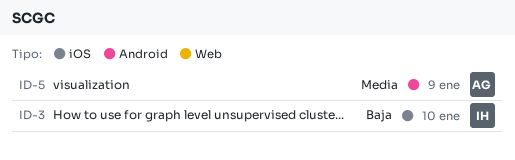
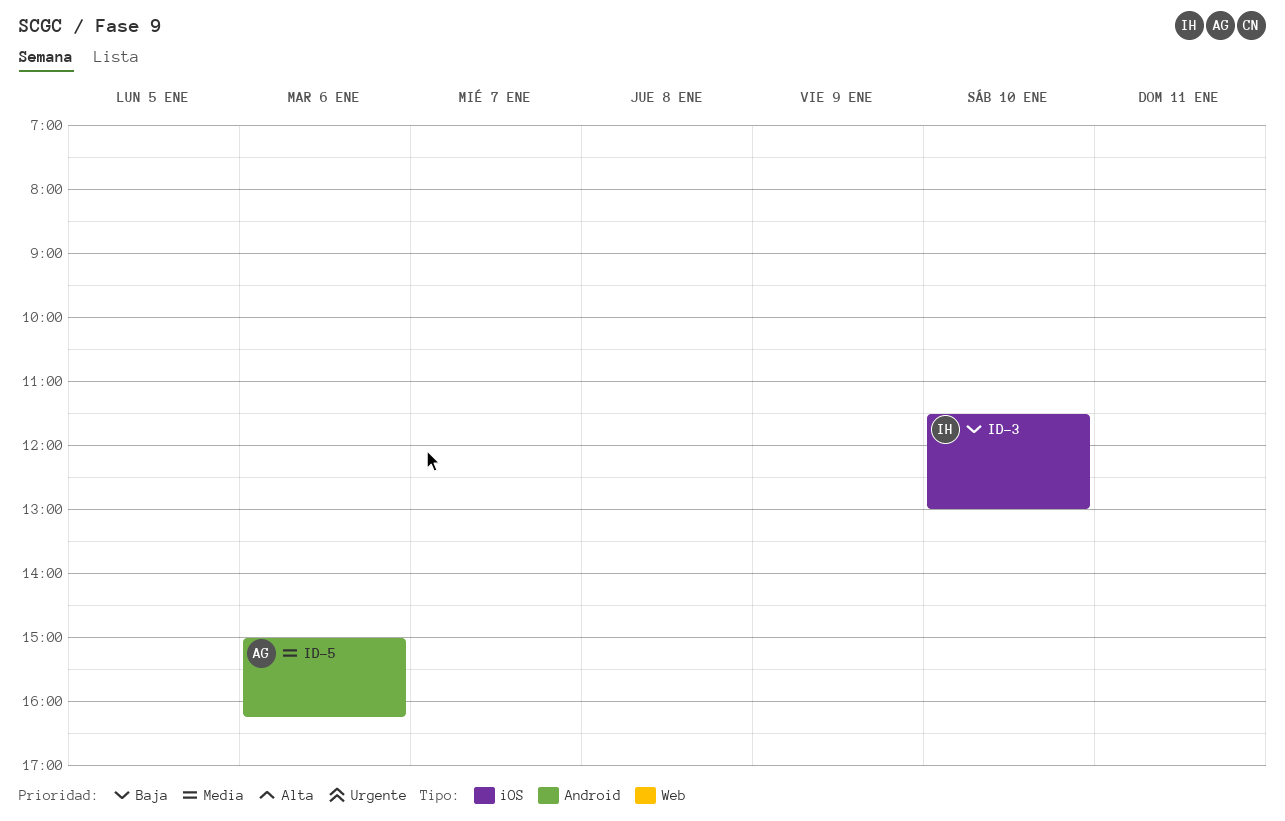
ID-5, day: Jan 9 -> Jan 6

